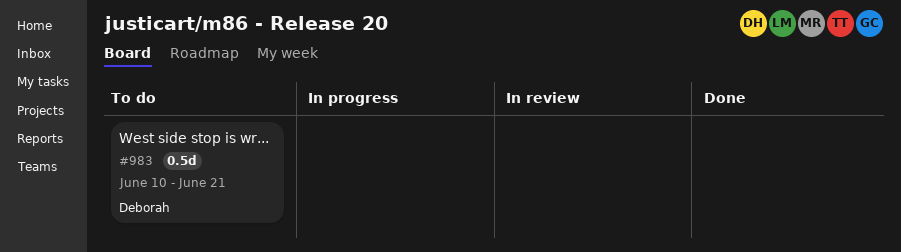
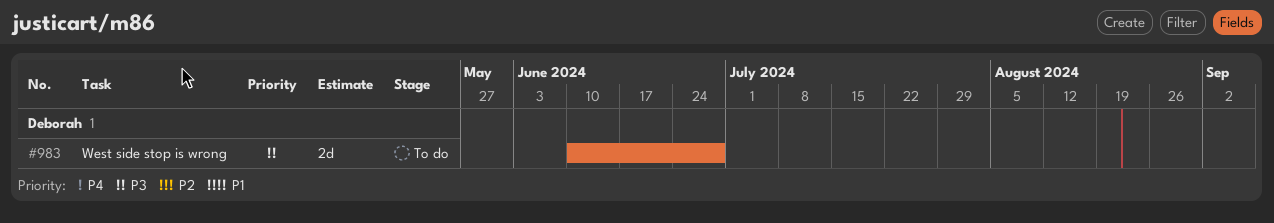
#983, estimate: 0.5d -> 2d
#983, due: Jun 21 -> Jun 28

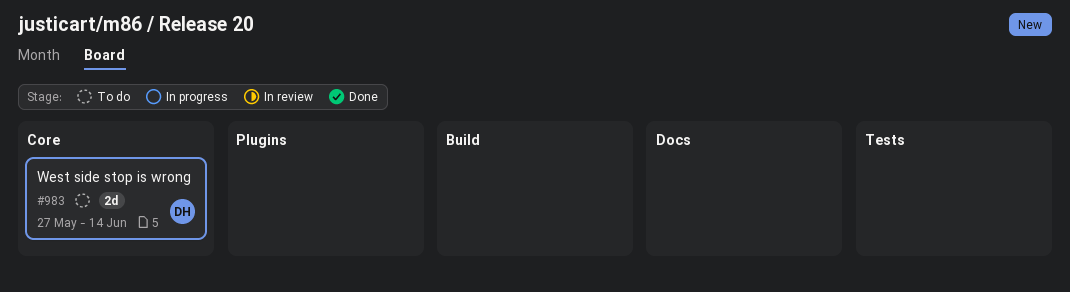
#983, start: Jun 10 -> May 27
#983, due: Jun 28 -> Jun 14

